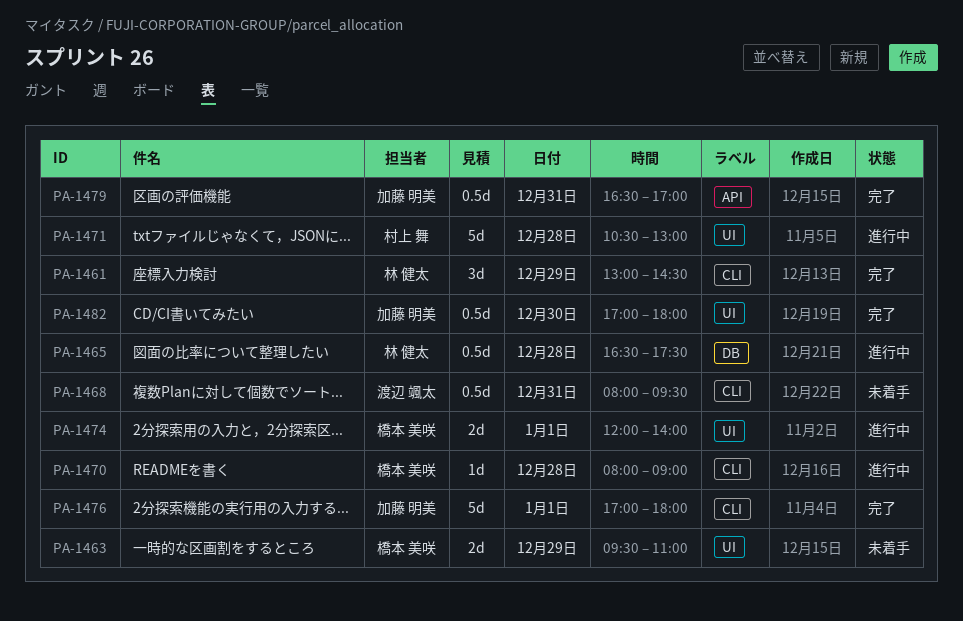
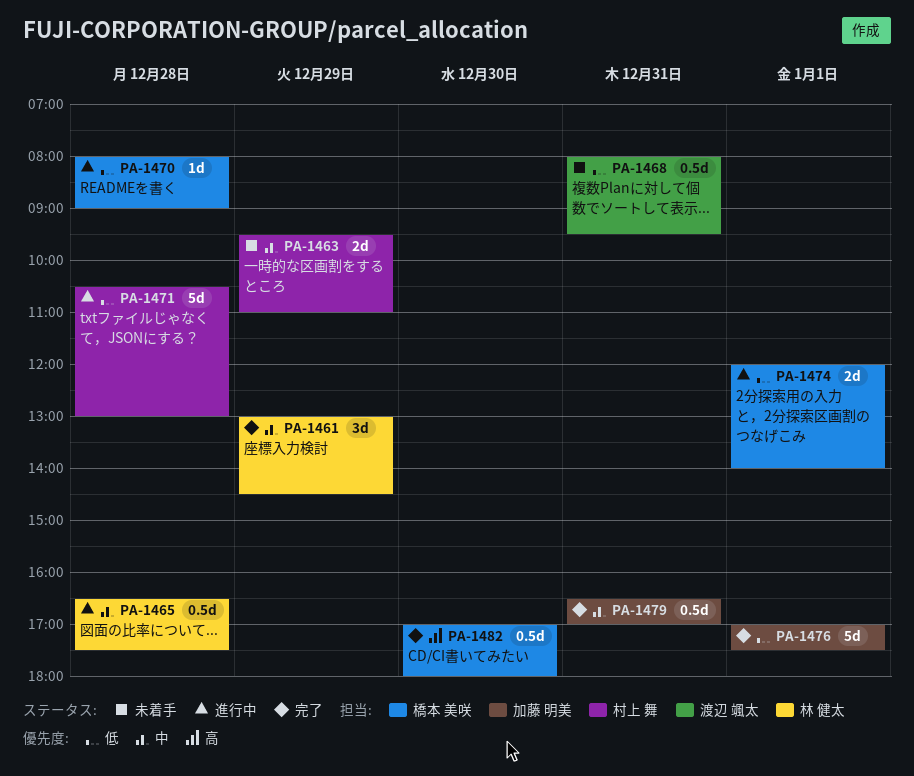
PA-1463, owner: 橋本 美咲 -> 村上 舞
PA-1476, ends: 18:00 -> 17:30
PA-1482, owner: 加藤 明美 -> 橋本 美咲

